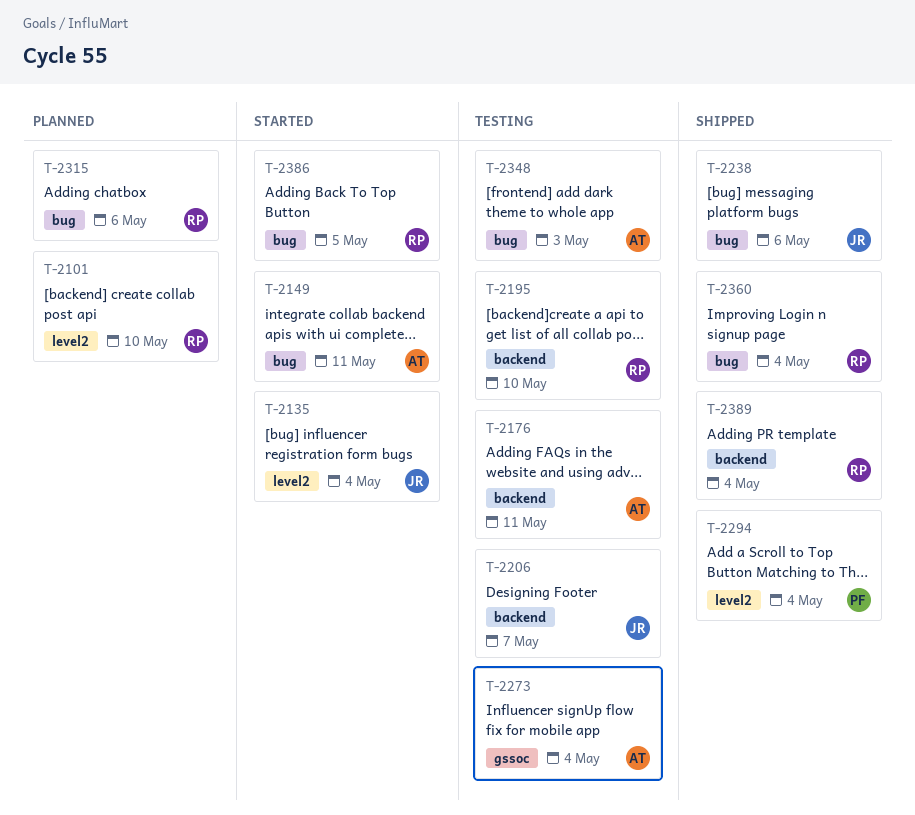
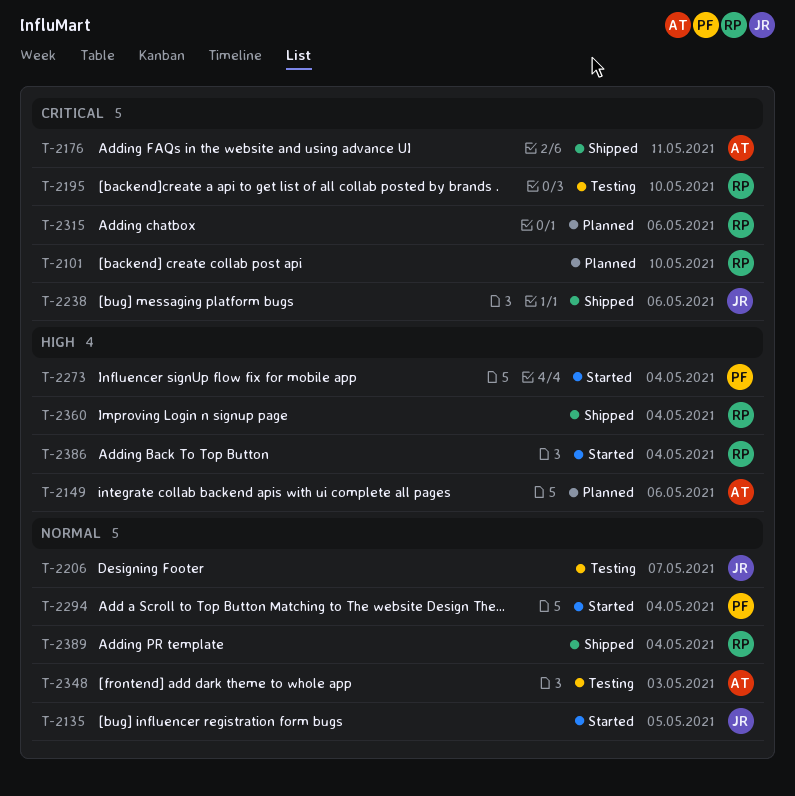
T-2135, due: May 4 -> May 5
T-2149, status: Started -> Planned
T-2149, due: May 11 -> May 6
T-2176, status: Testing -> Shipped
T-2273, status: Testing -> Started
T-2273, owner: AT -> PF
T-2294, status: Shipped -> Started
T-2386, due: May 5 -> May 4

